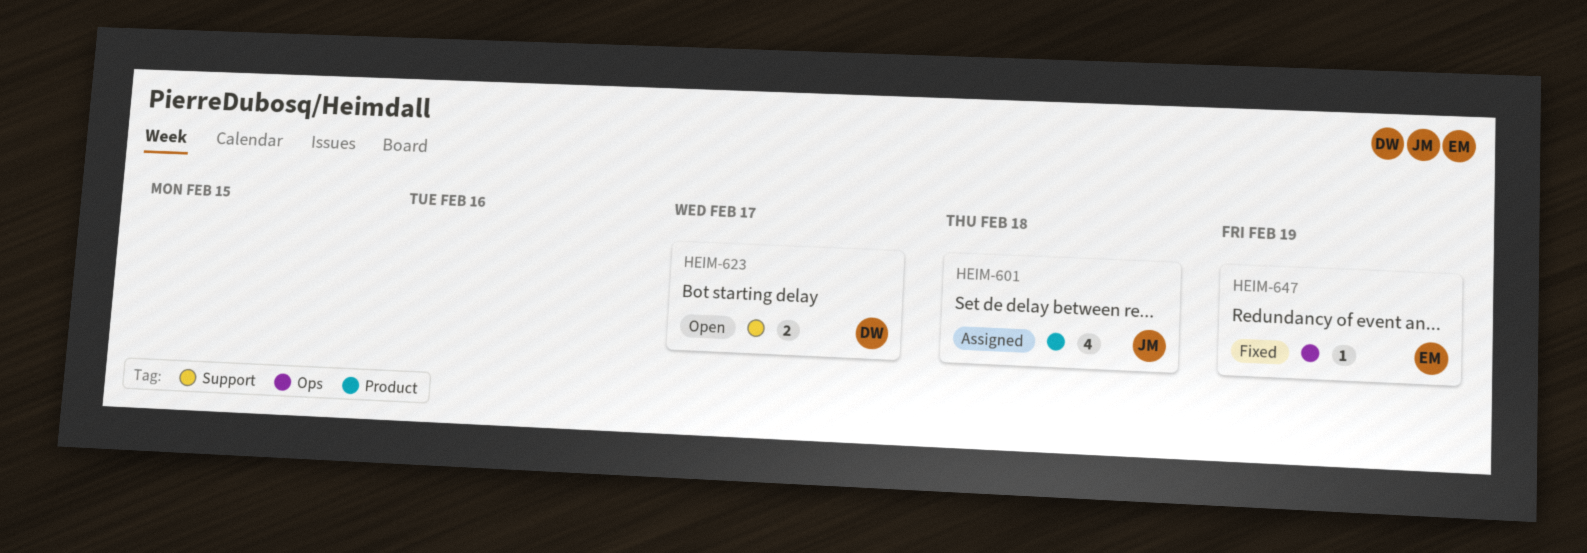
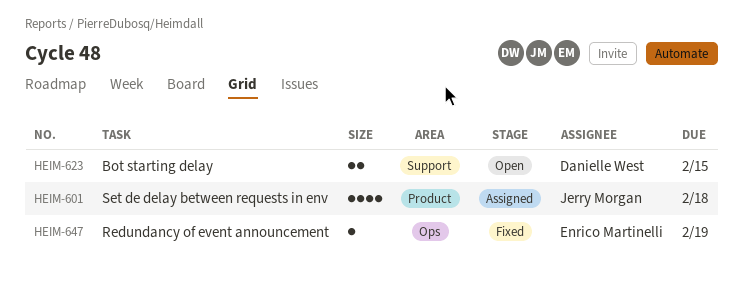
HEIM-623, due: Feb 17 -> Feb 15

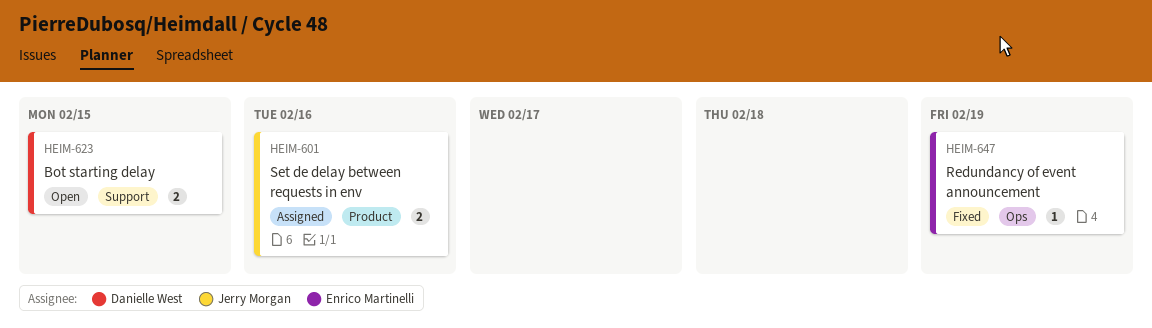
HEIM-601, estimate: 4 -> 2
HEIM-601, due: Feb 18 -> Feb 16

